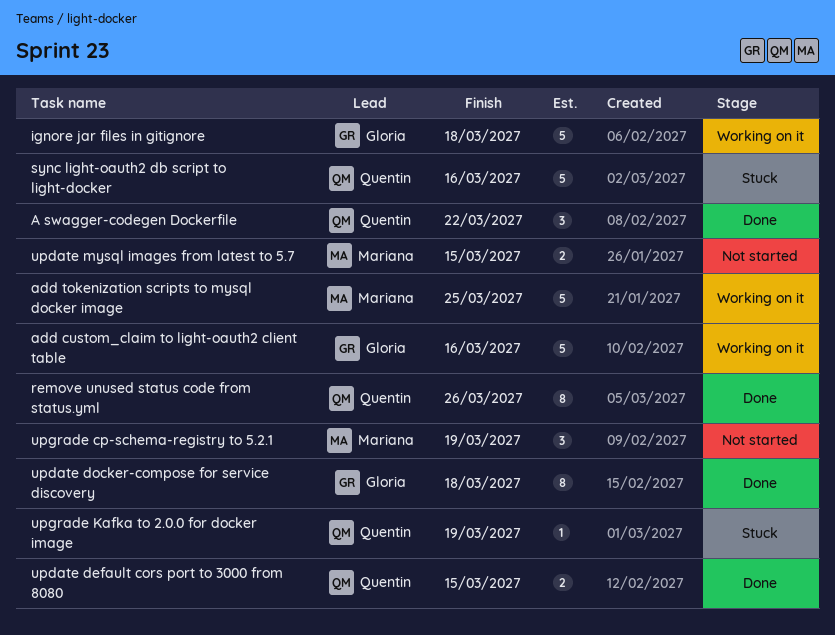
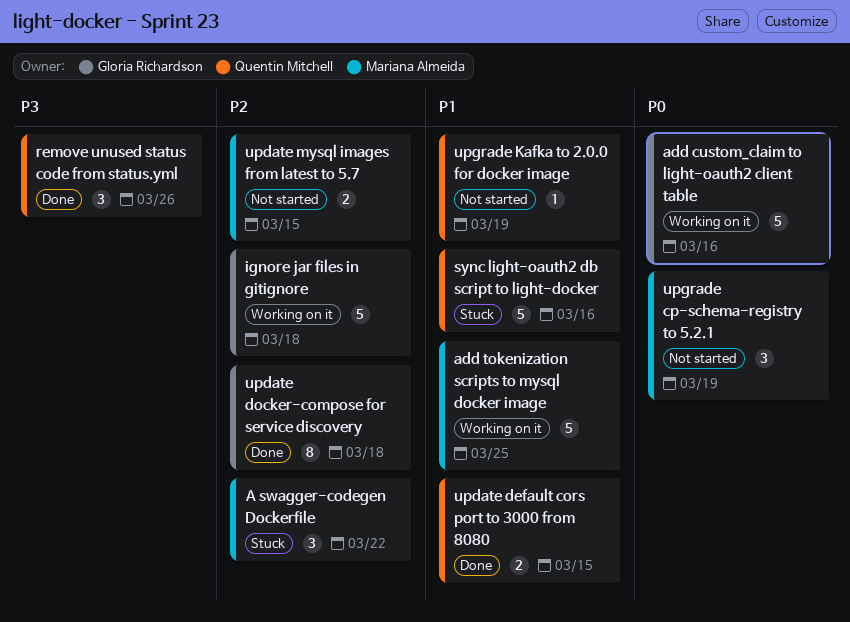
A swagger-codegen Dockerfile, status: Done -> Stuck
A swagger-codegen Dockerfile, owner: Quentin Mitchell -> Mariana Almeida
remove unused status code from status.yml, estimate: 8 -> 3
upgrade Kafka to 2.0.0 for docker image, status: Stuck -> Not started

